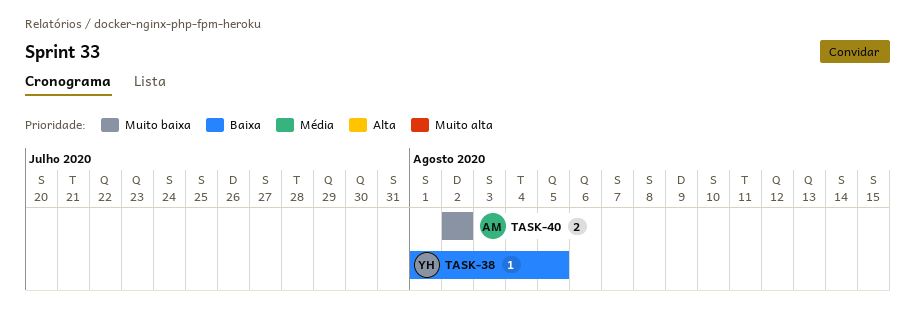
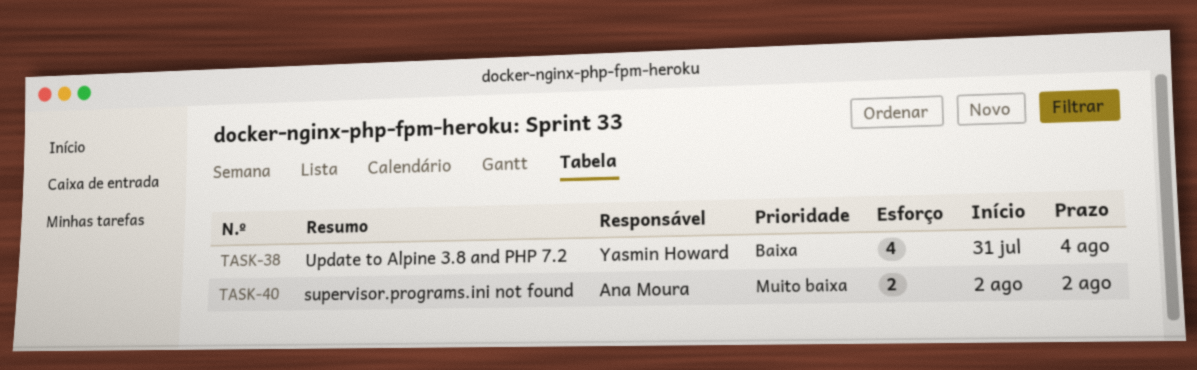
TASK-38, estimate: 1 -> 4
TASK-38, start: Aug 1 -> Jul 31
TASK-38, due: Aug 5 -> Aug 4

